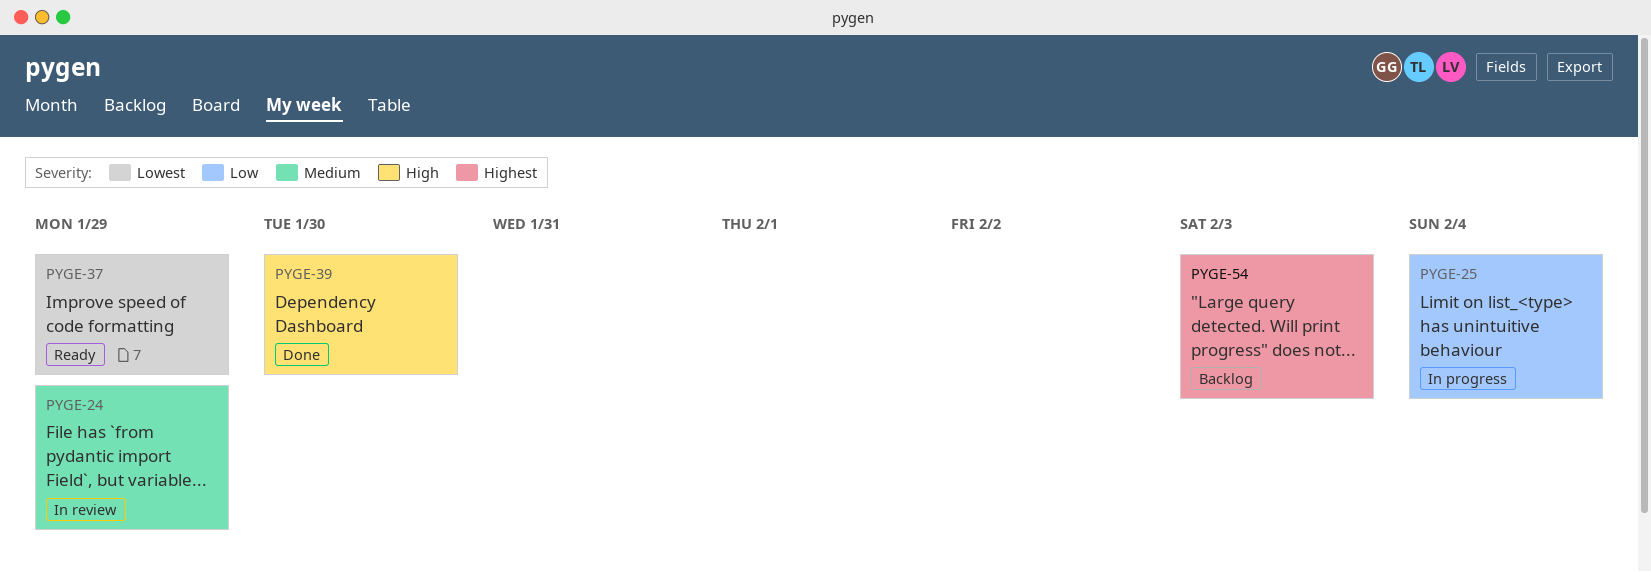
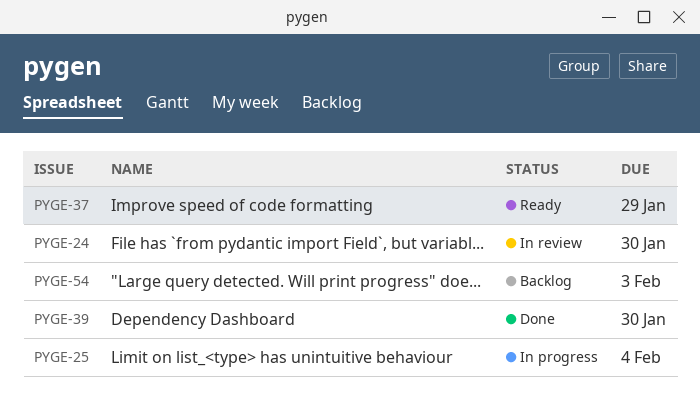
PYGE-24, due: Jan 29 -> Jan 30

